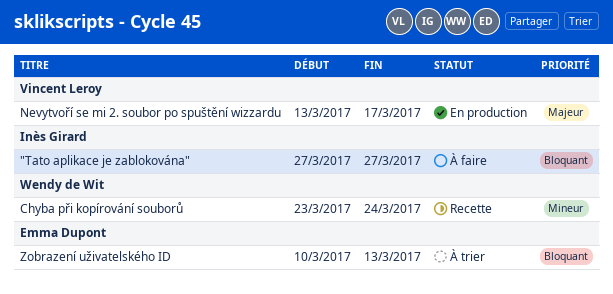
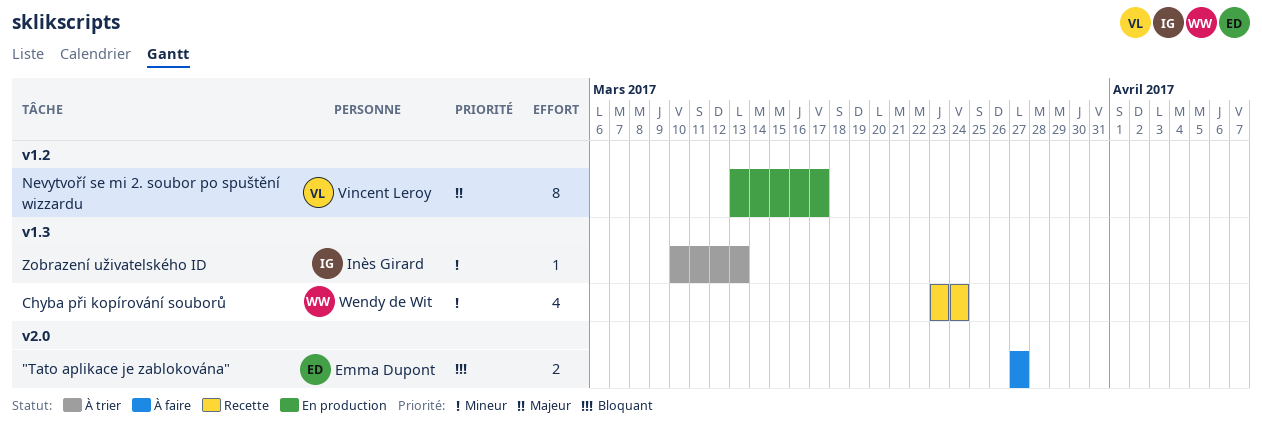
"Tato aplikace je zablokována", owner: Inès Girard -> Emma Dupont
Zobrazení uživatelského ID, owner: Emma Dupont -> Inès Girard
Zobrazení uživatelského ID, priority: Bloquant -> Mineur

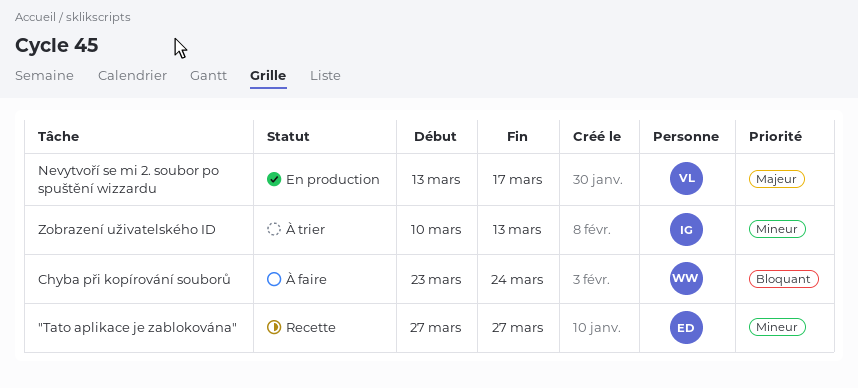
"Tato aplikace je zablokována", status: À faire -> Recette
"Tato aplikace je zablokována", priority: Bloquant -> Mineur
Chyba při kopírování souborů, status: Recette -> À faire
Chyba při kopírování souborů, priority: Mineur -> Bloquant

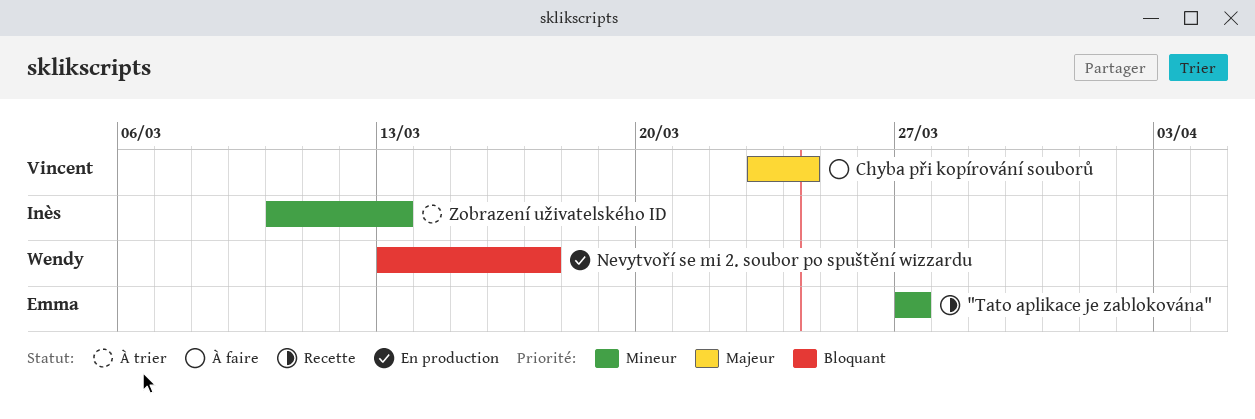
Chyba při kopírování souborů, owner: Wendy -> Vincent
Chyba při kopírování souborů, priority: Bloquant -> Majeur
Nevytvoří se mi 2. soubor po spuštění wizzardu, owner: Vincent -> Wendy
Nevytvoří se mi 2. soubor po spuštění wizzardu, priority: Majeur -> Bloquant

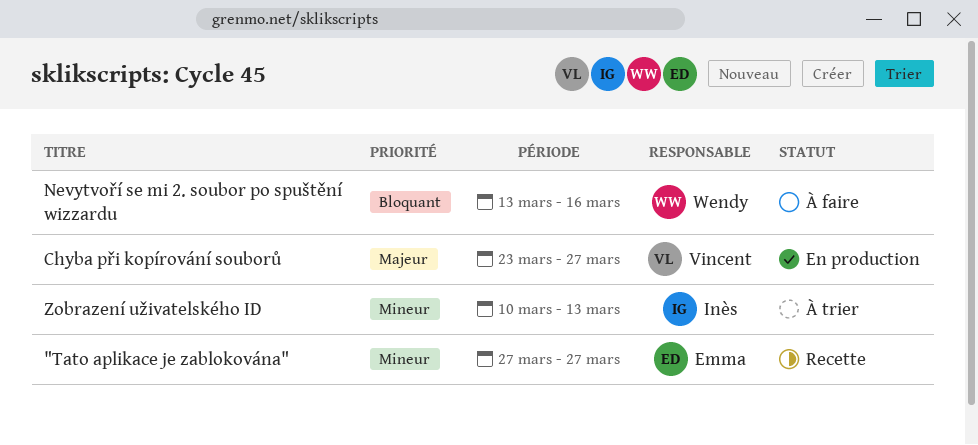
Chyba při kopírování souborů, status: À faire -> En production
Chyba při kopírování souborů, due: Mar 24 -> Mar 27
Nevytvoří se mi 2. soubor po spuštění wizzardu, status: En production -> À faire
Nevytvoří se mi 2. soubor po spuštění wizzardu, due: Mar 17 -> Mar 16

